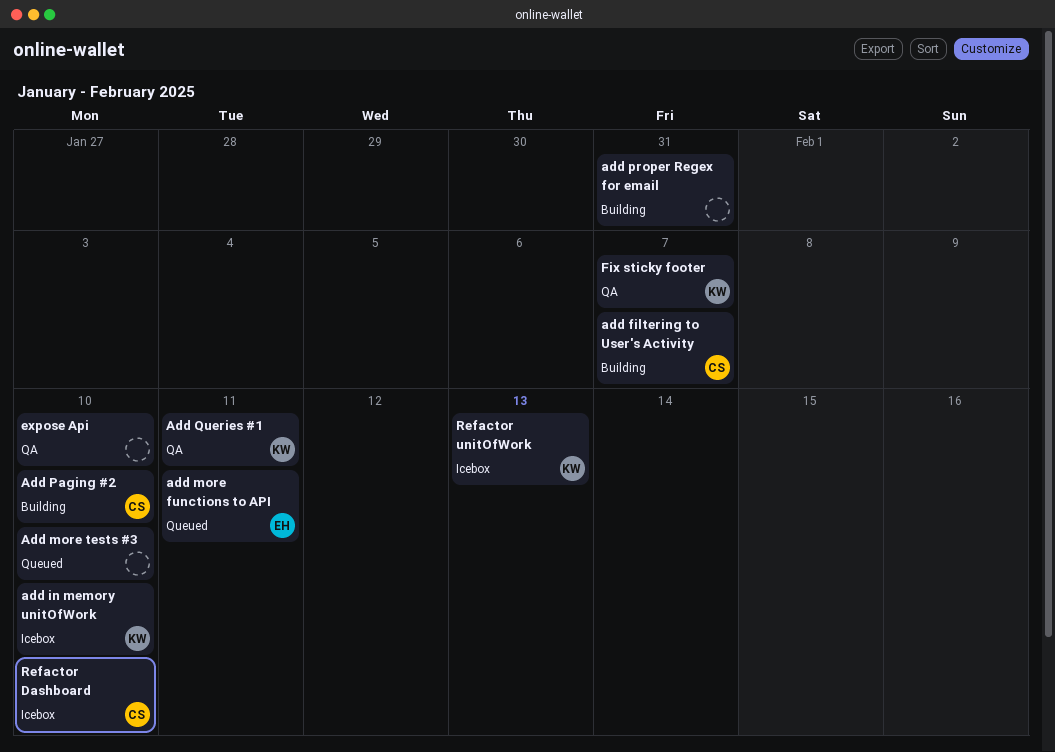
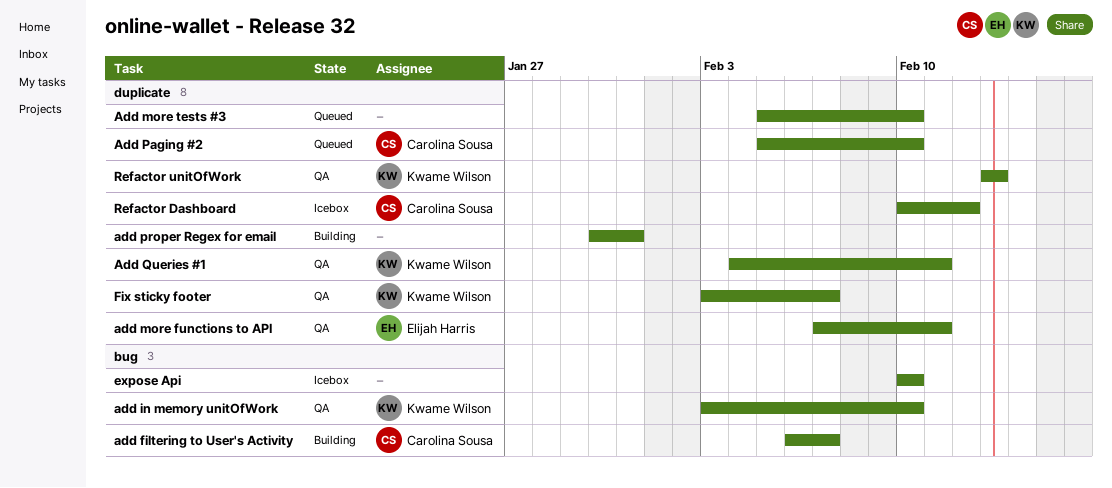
add in memory unitOfWork, status: Icebox -> QA
add more functions to API, status: Queued -> QA
Add Paging #2, status: Building -> Queued
expose Api, status: QA -> Icebox
Refactor Dashboard, due: Feb 10 -> Feb 12
Refactor unitOfWork, status: Icebox -> QA

